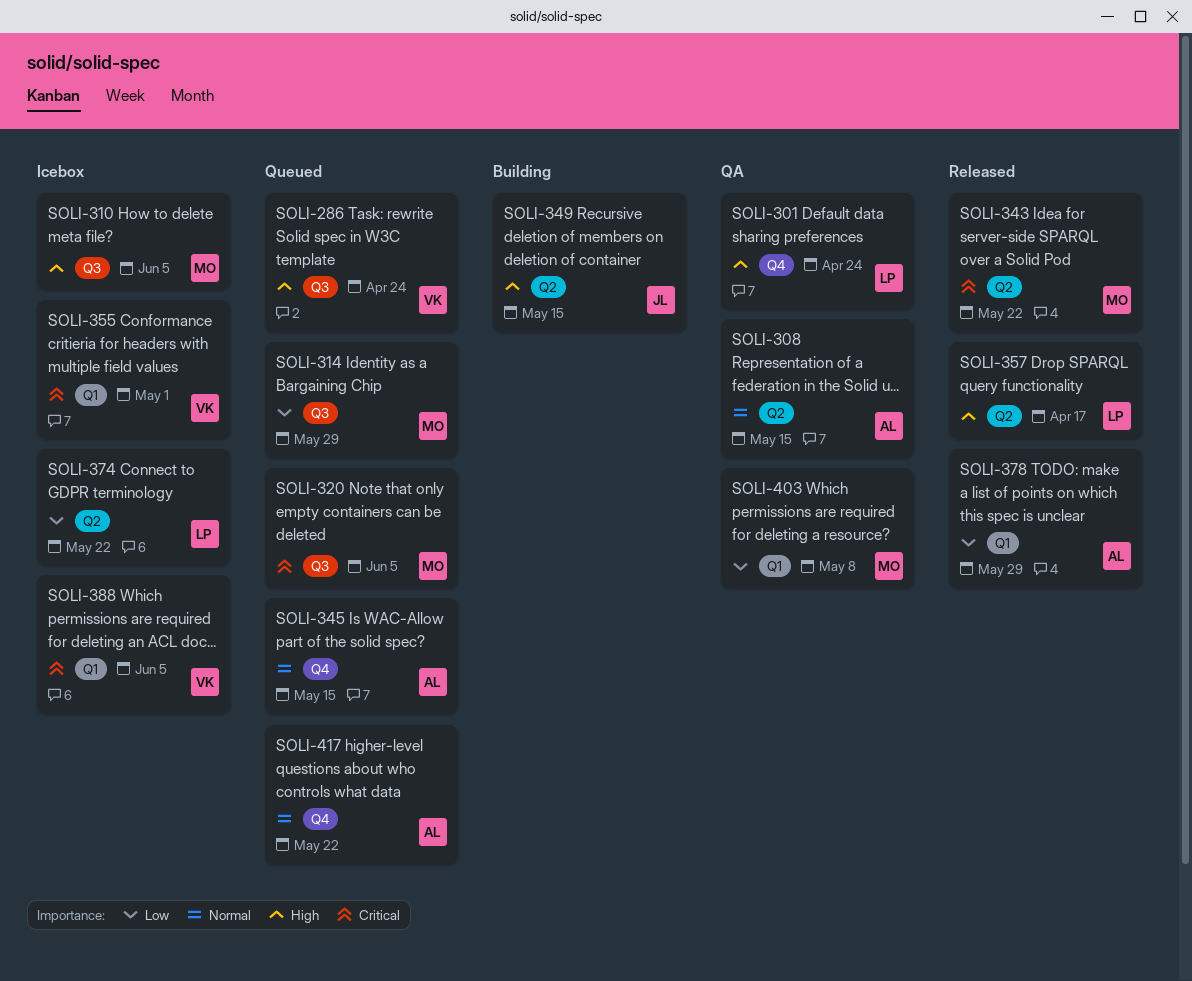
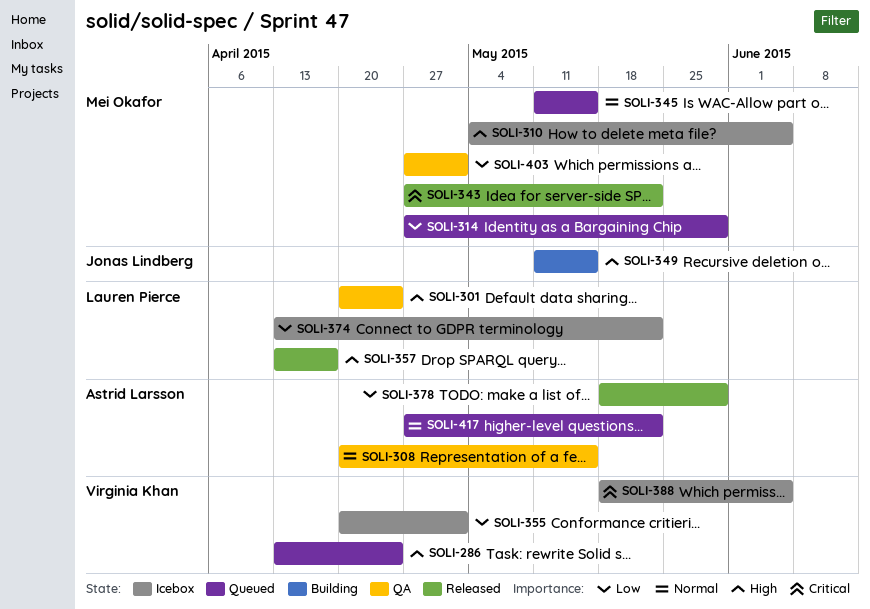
SOLI-320: present -> none
SOLI-345, owner: Astrid Larsson -> Mei Okafor
SOLI-355, priority: Critical -> Low
SOLI-403, due: May 8 -> May 1

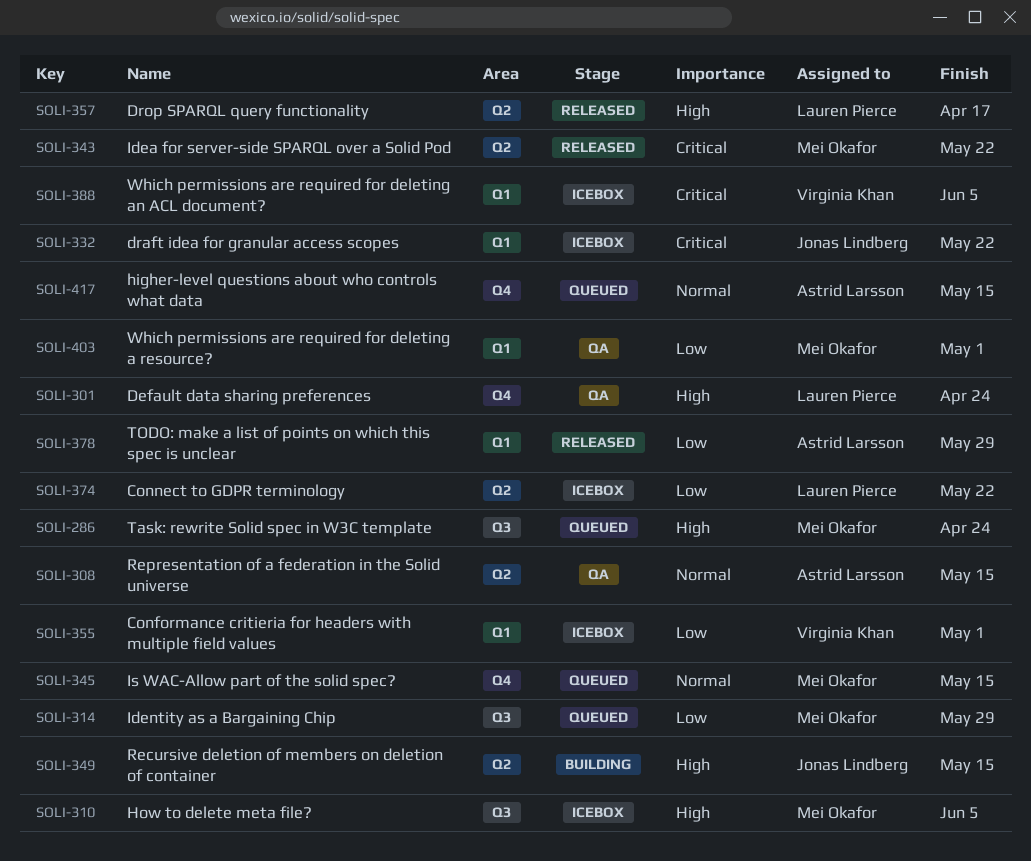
SOLI-286, owner: Virginia Khan -> Mei Okafor
SOLI-332: none -> present
SOLI-417, due: May 22 -> May 15

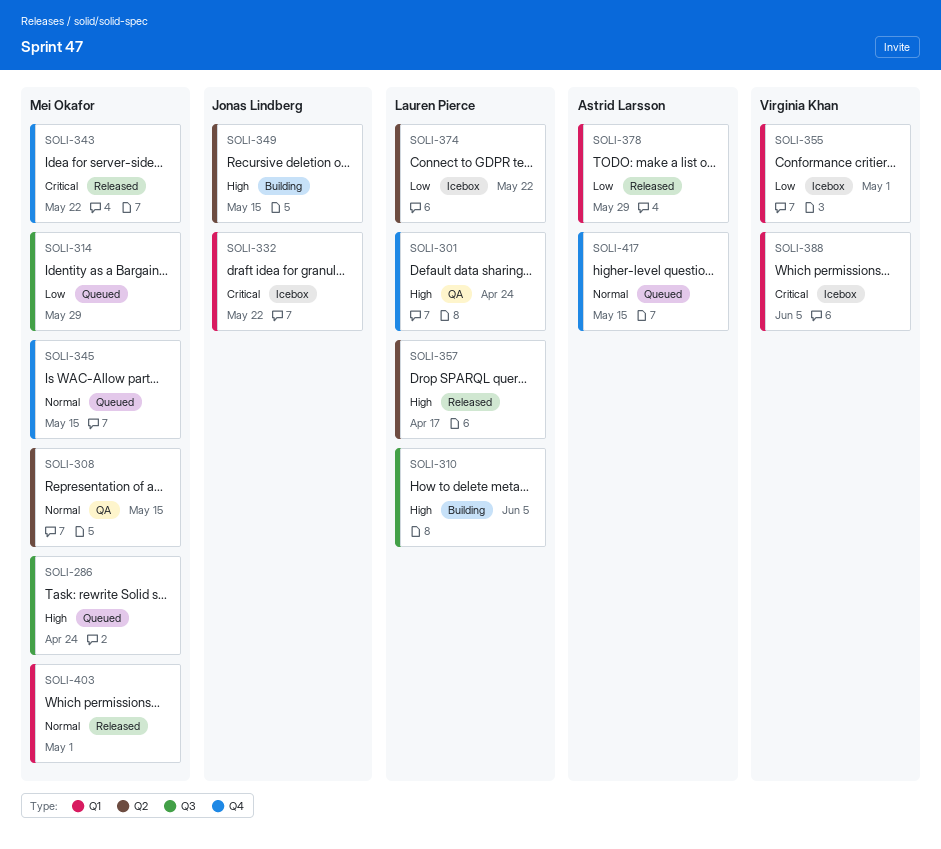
SOLI-308, owner: Astrid Larsson -> Mei Okafor
SOLI-310, status: Icebox -> Building
SOLI-310, owner: Mei Okafor -> Lauren Pierce
SOLI-343, label: Q2 -> Q4
SOLI-403, status: QA -> Released
SOLI-403, priority: Low -> Normal

